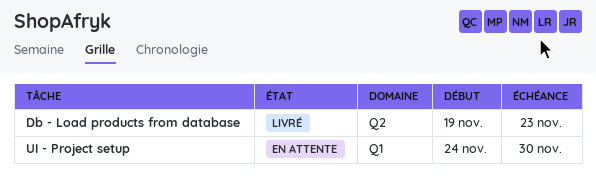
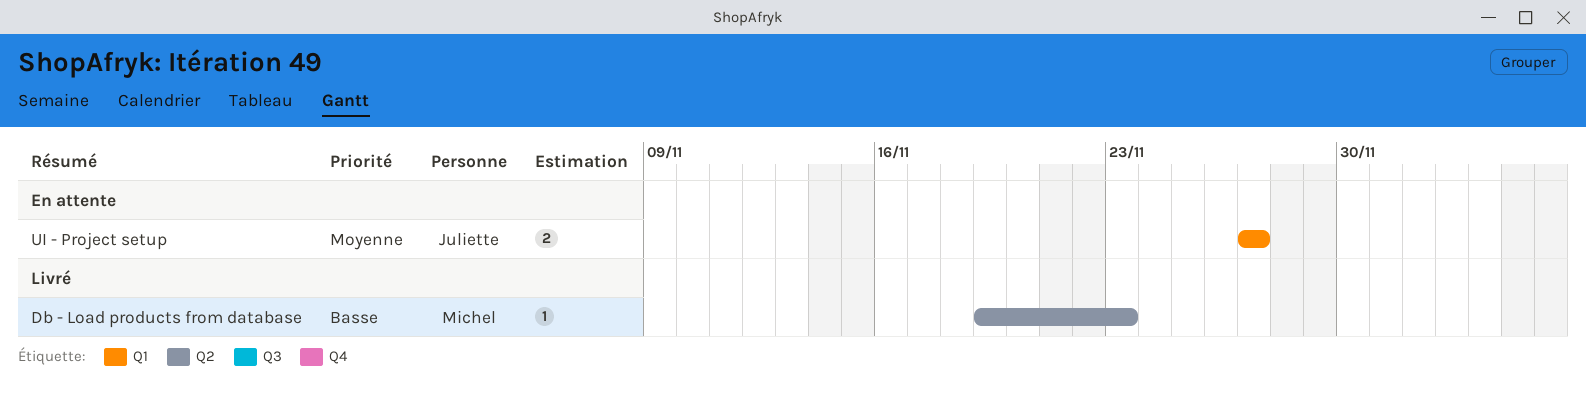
UI - Project setup, start: Nov 24 -> Nov 27
UI - Project setup, due: Nov 30 -> Nov 27

